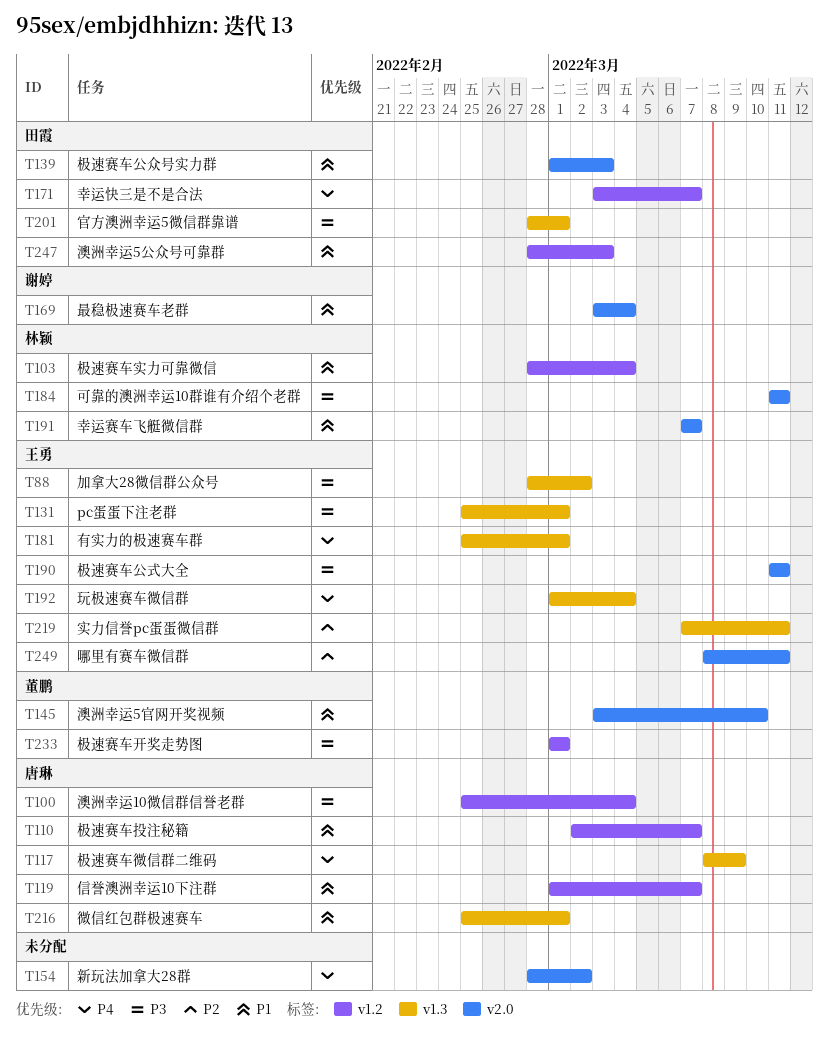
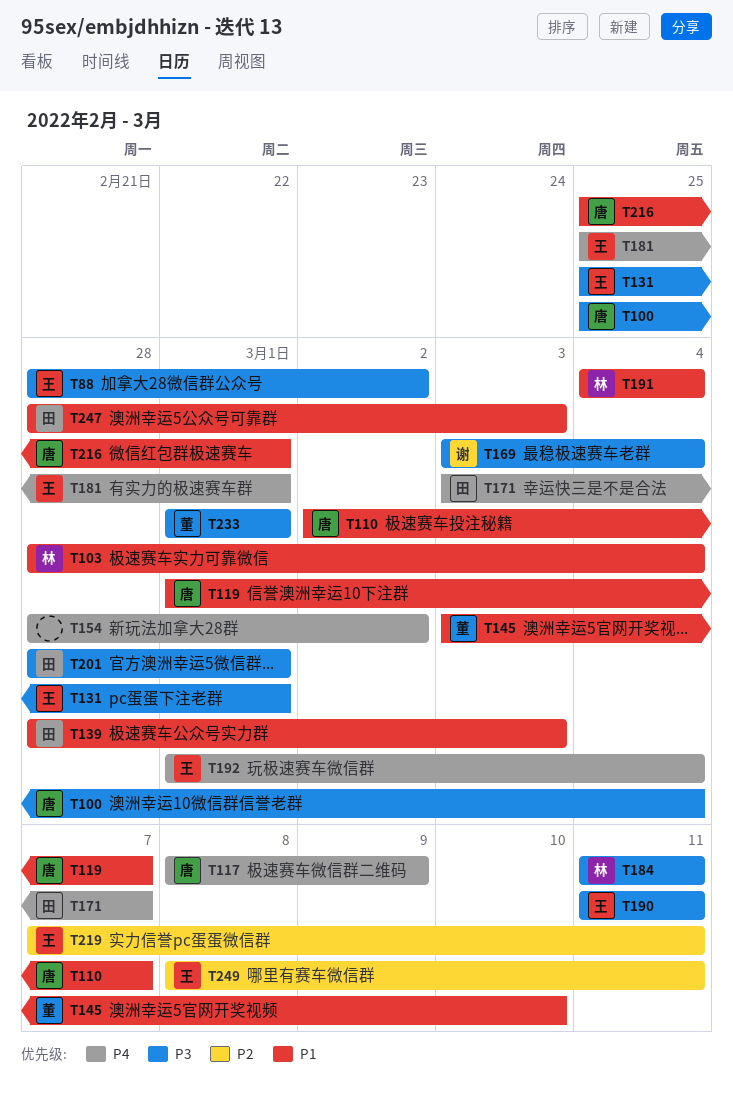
T139, start: Mar 1 -> Feb 28
T169, priority: P1 -> P3
T191, start: Mar 7 -> Mar 4
T191, due: Mar 7 -> Mar 4

